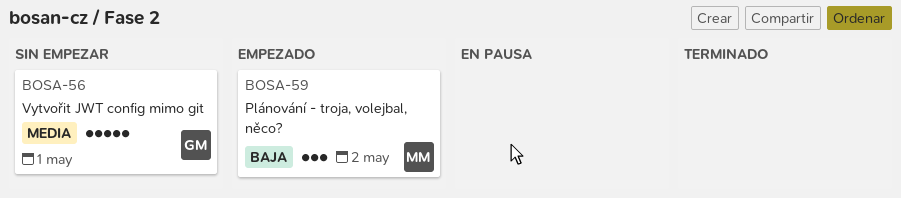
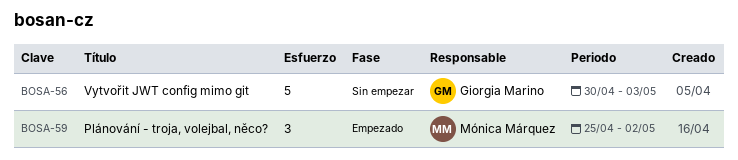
BOSA-56, due: May 1 -> May 3

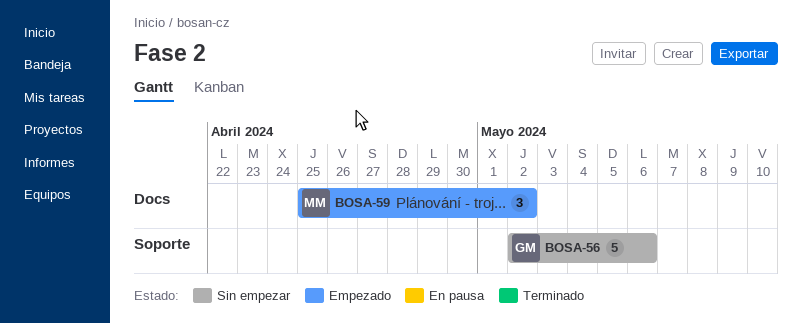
BOSA-56, start: Apr 30 -> May 2
BOSA-56, due: May 3 -> May 6

